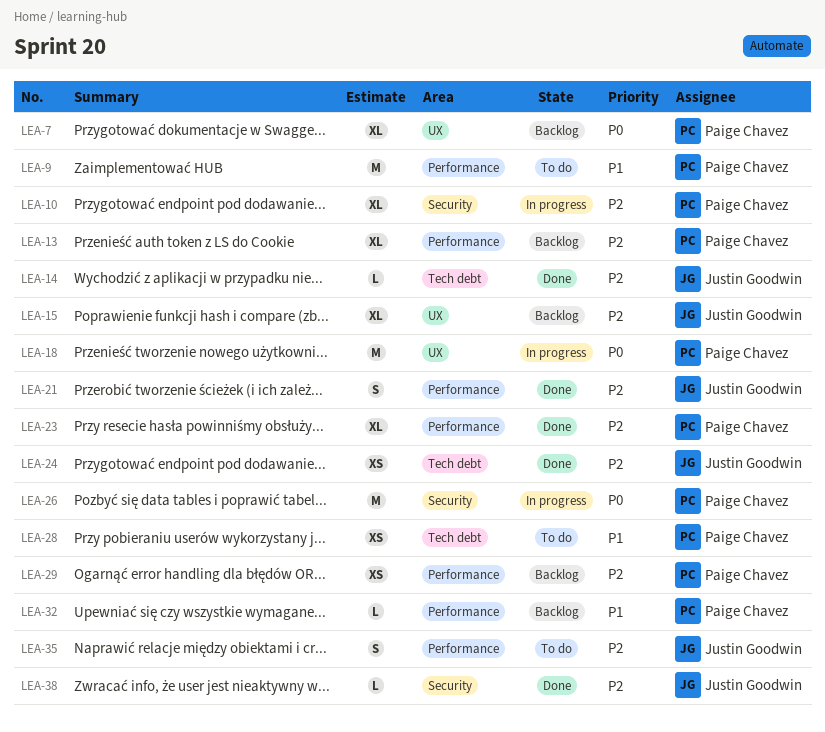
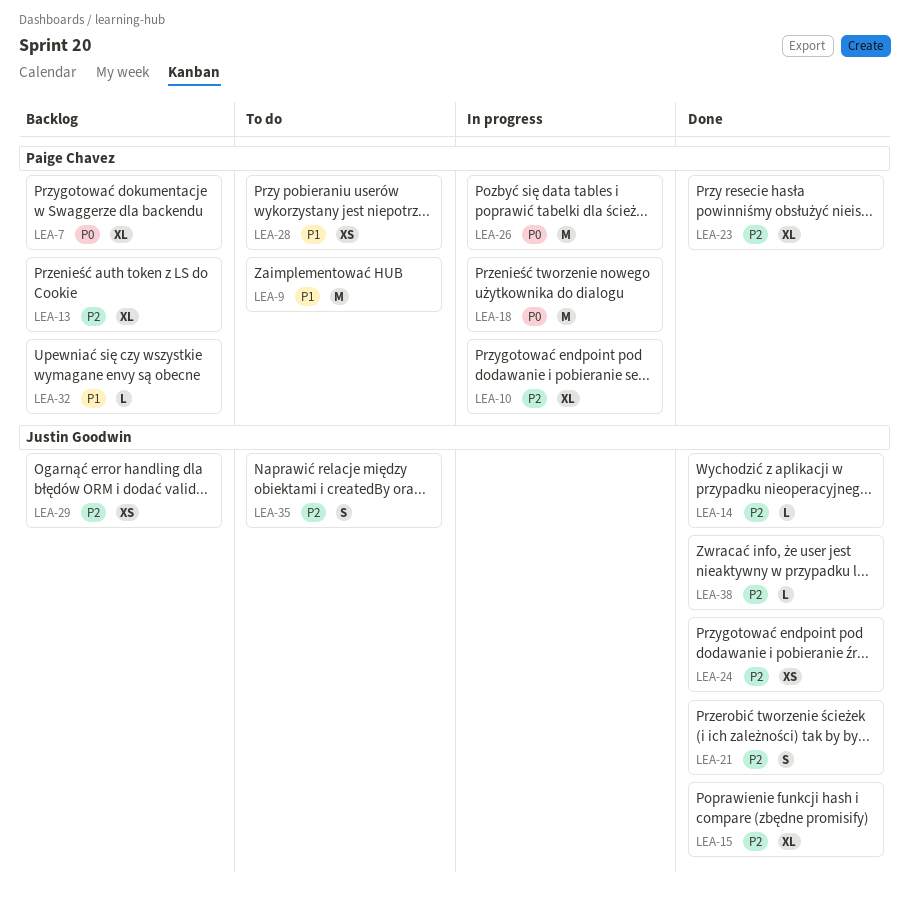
LEA-15, status: Backlog -> Done
LEA-29, owner: Paige Chavez -> Justin Goodwin

